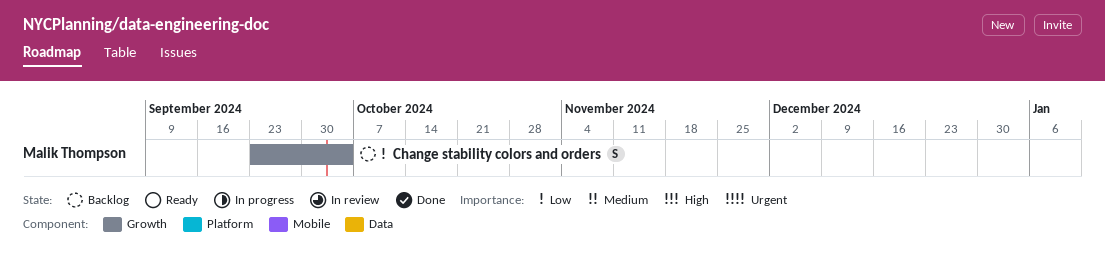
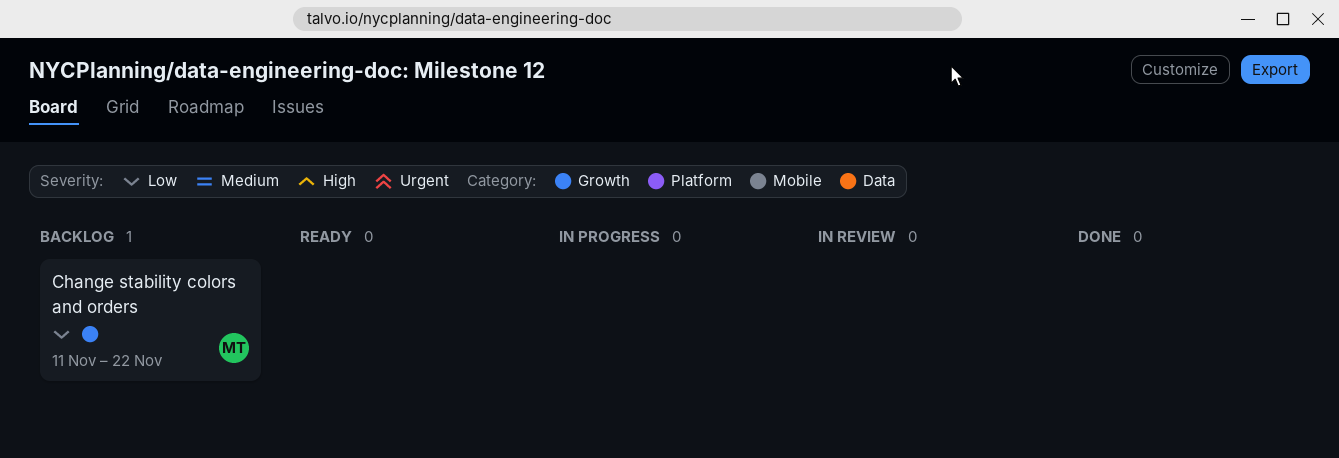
Change stability colors and orders, start: Sep 23 -> Nov 11
Change stability colors and orders, due: Oct 4 -> Nov 22

